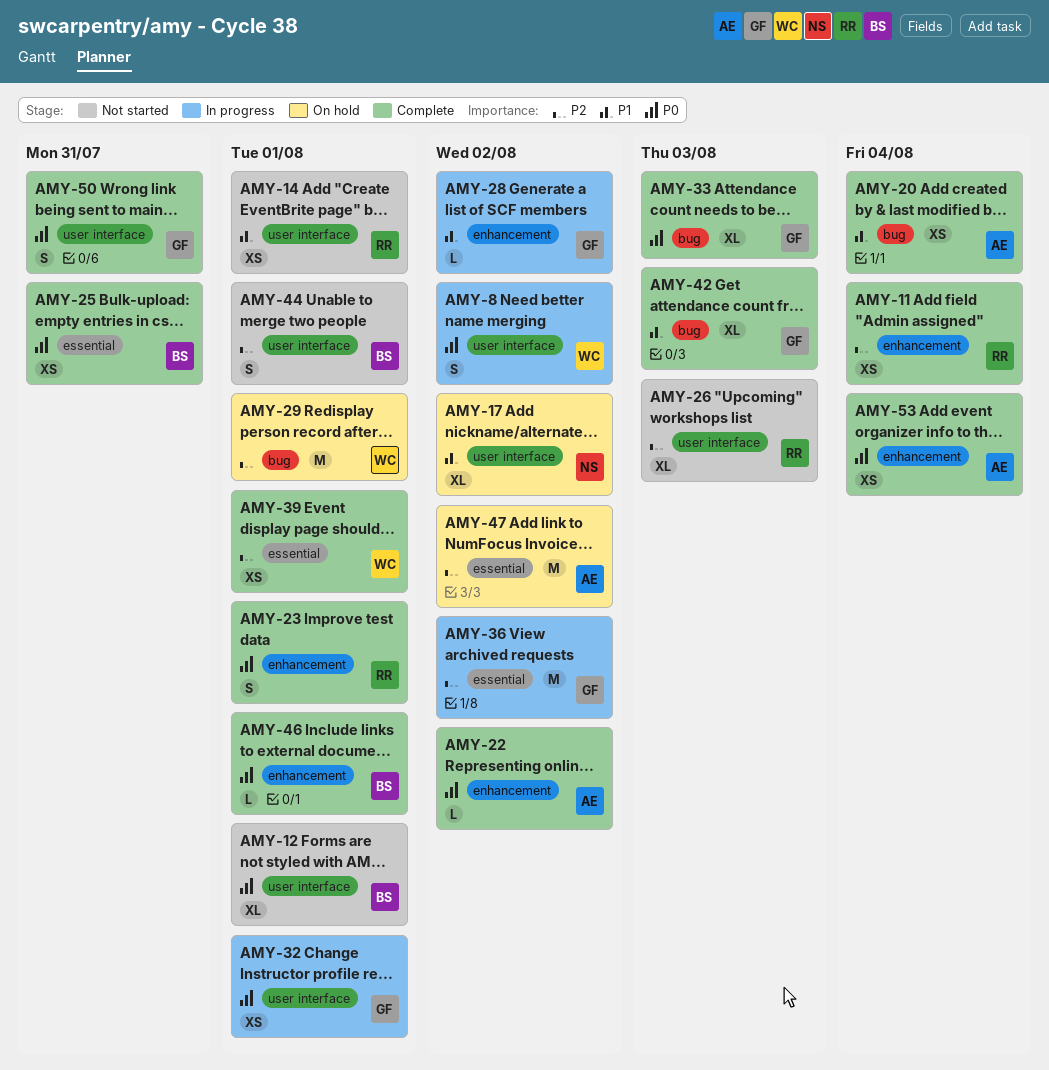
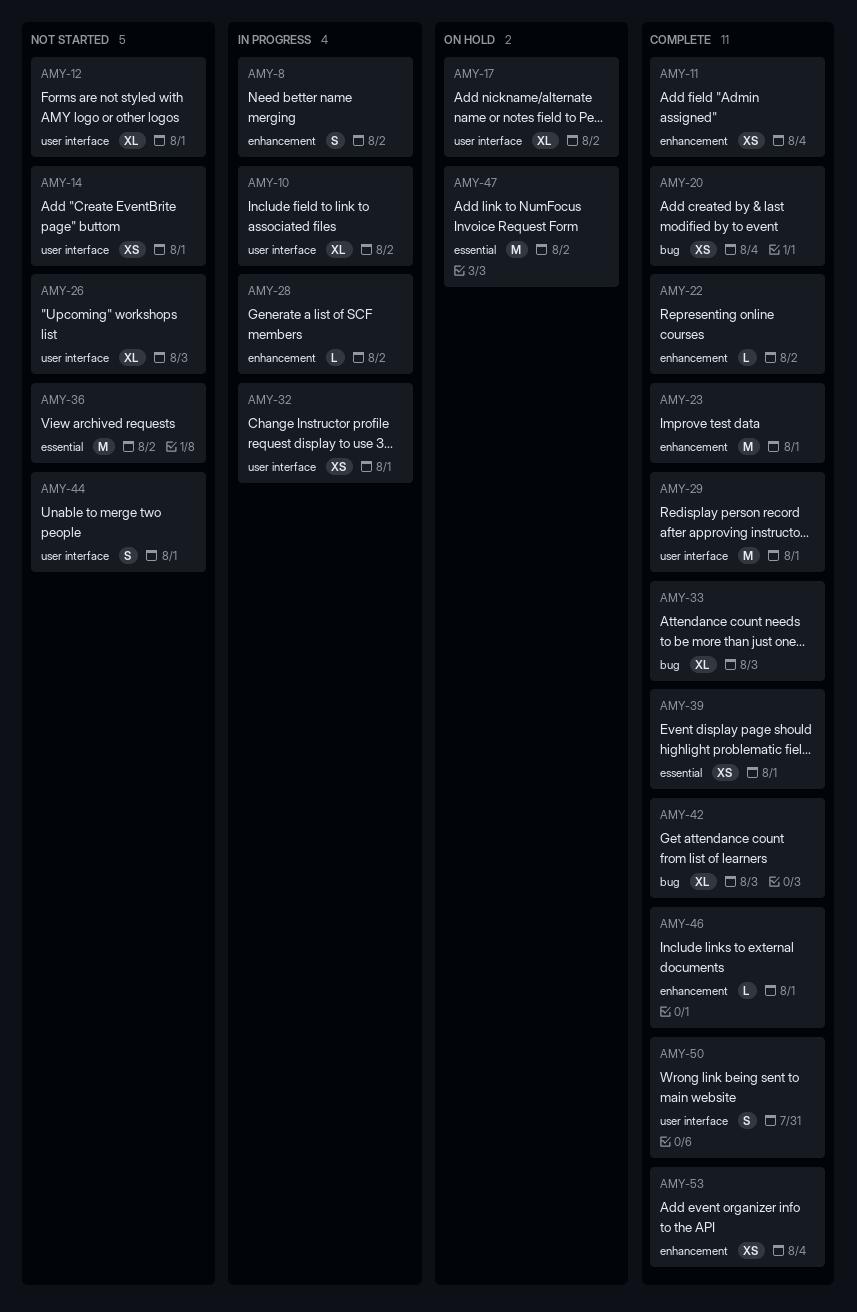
AMY-8, label: user interface -> enhancement
AMY-10: none -> present
AMY-23, estimate: S -> M
AMY-25: present -> none
AMY-29, status: On hold -> Complete
AMY-29, label: bug -> user interface
AMY-36, status: In progress -> Not started

